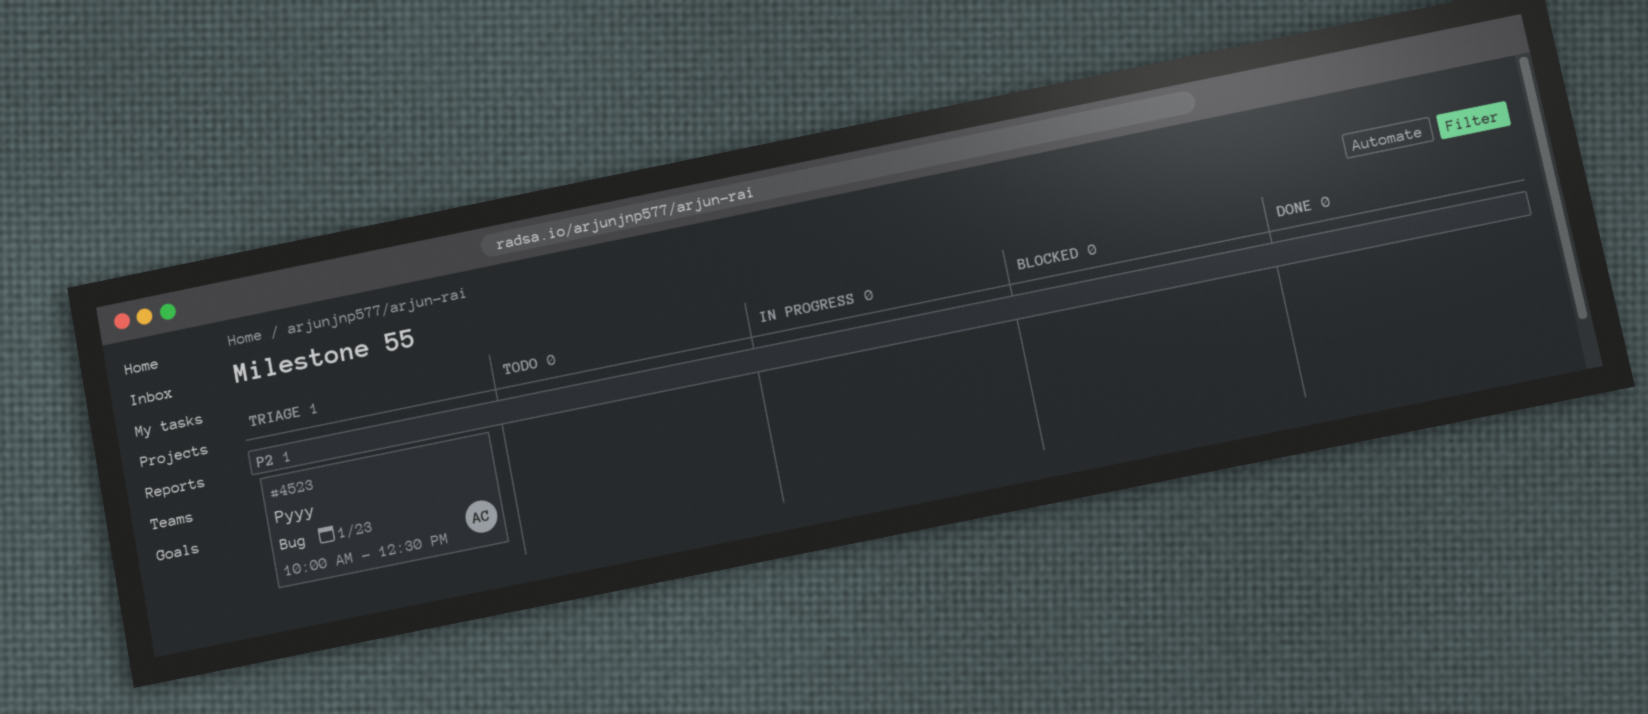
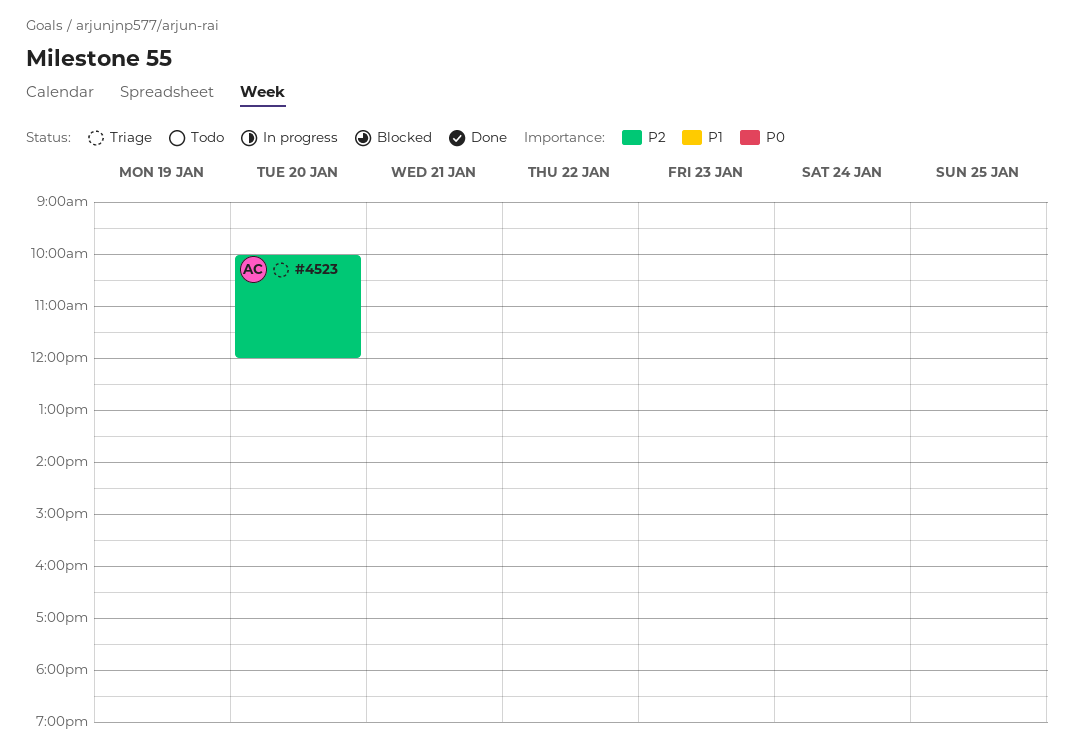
#4523, day: Jan 23 -> Jan 20
#4523, ends: 12:30 -> 12:00

